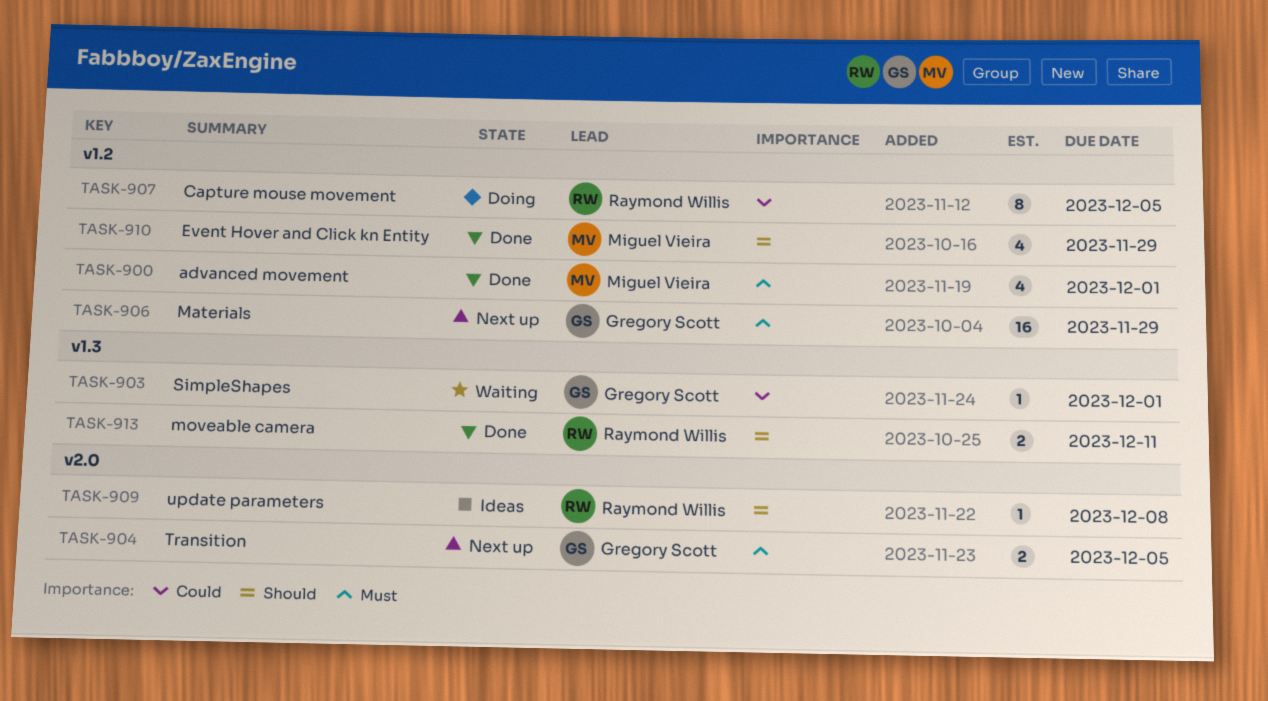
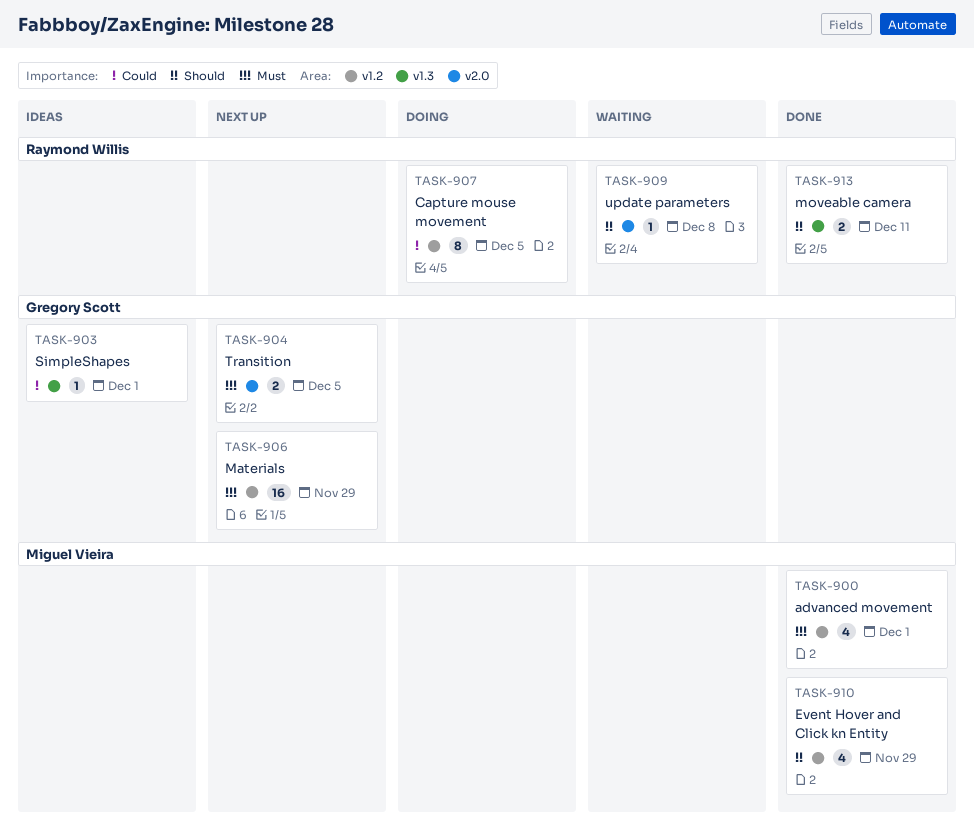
TASK-903, status: Waiting -> Ideas
TASK-909, status: Ideas -> Waiting

